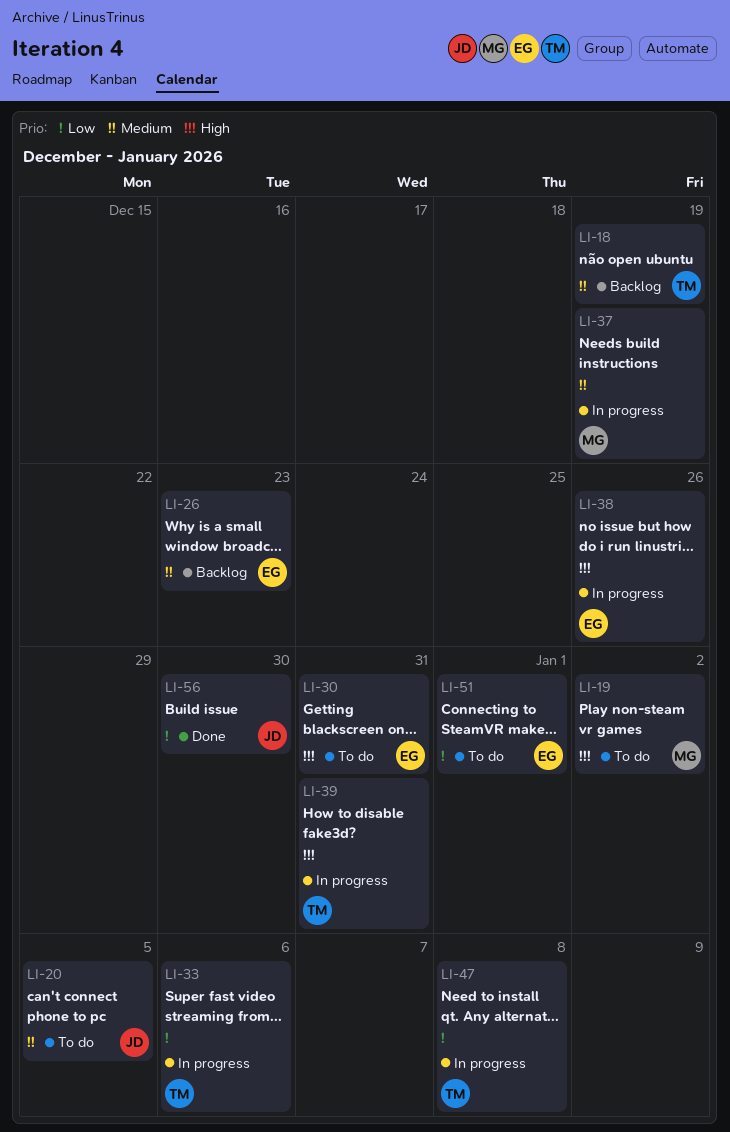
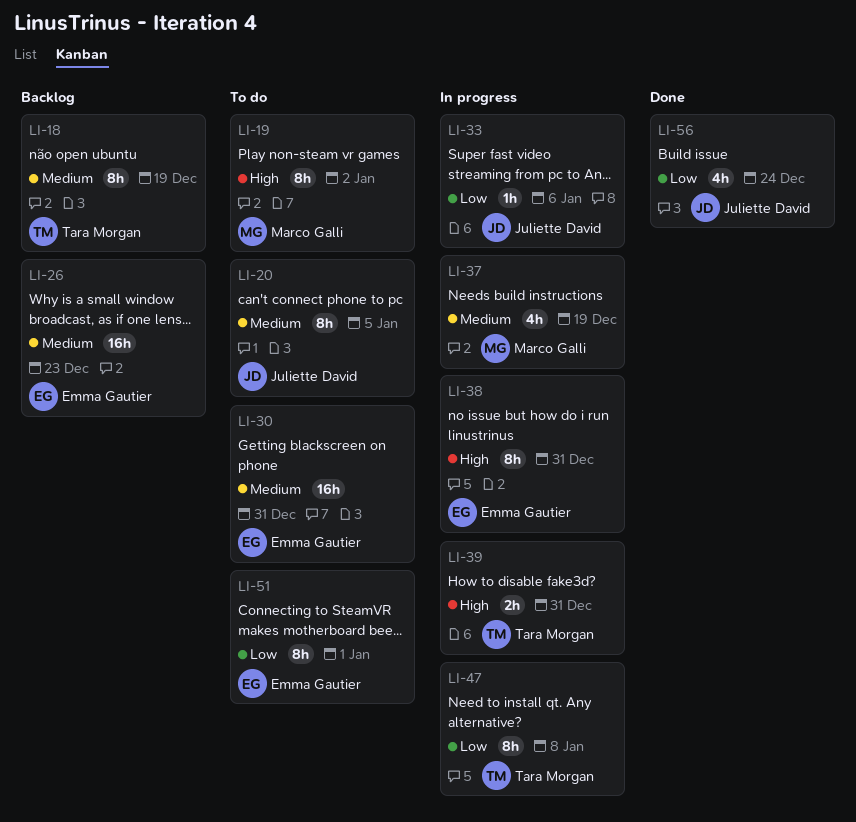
LI-30, priority: High -> Medium
LI-33, owner: Tara Morgan -> Juliette David
LI-38, due: Dec 26 -> Dec 31
LI-56, due: Dec 30 -> Dec 24

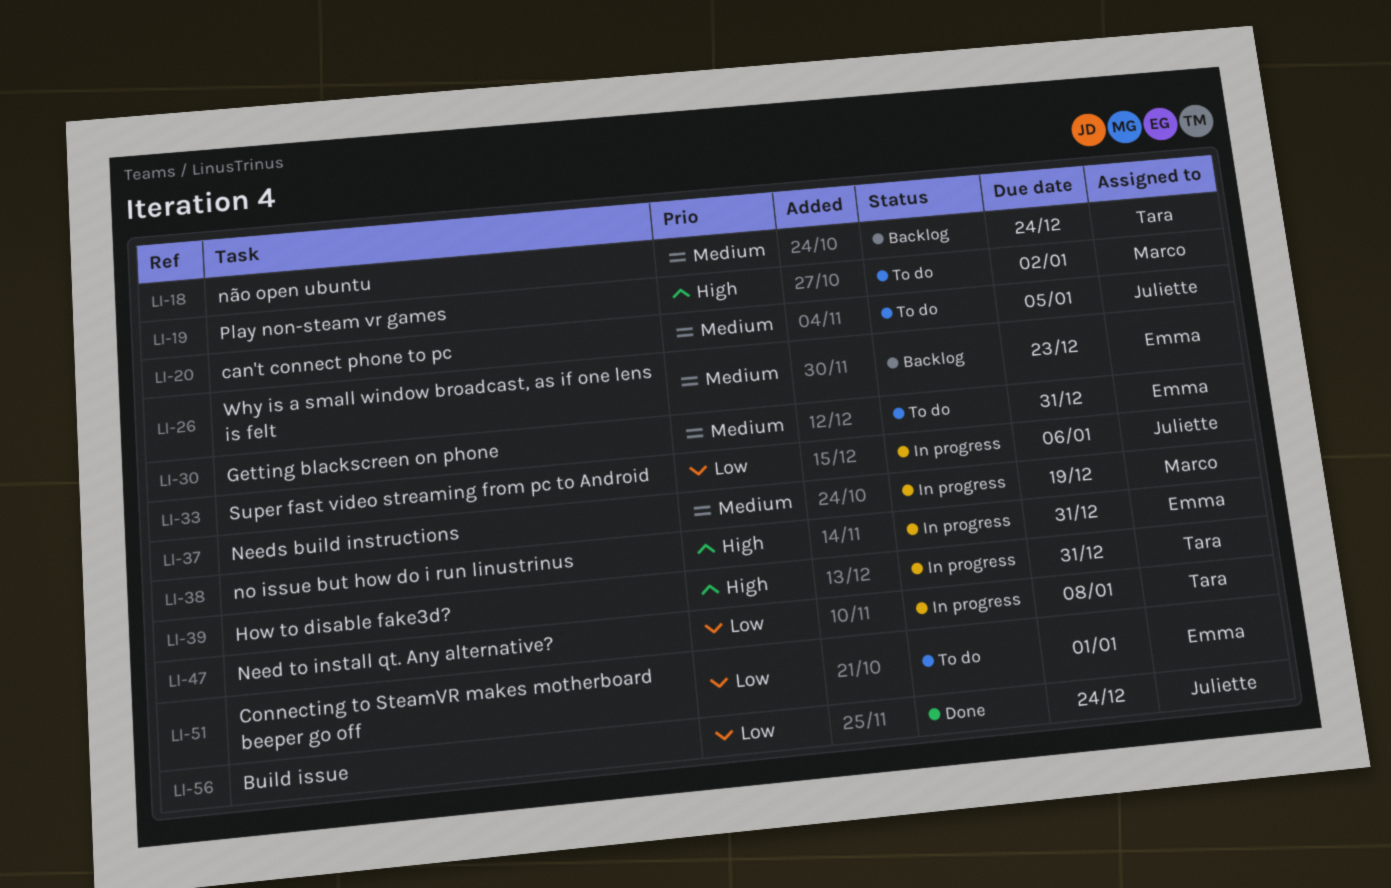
LI-18, due: Dec 19 -> Dec 24

